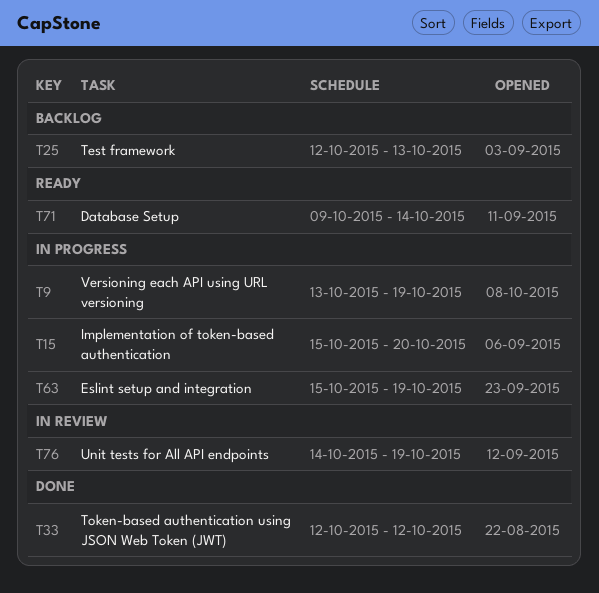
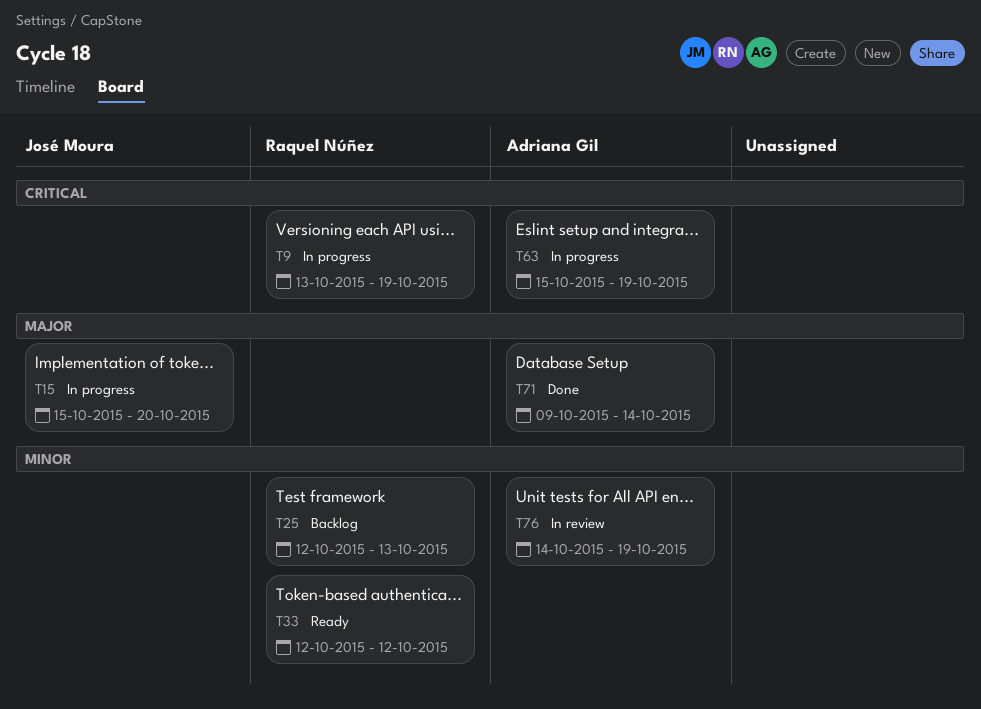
T33, status: Done -> Ready
T71, status: Ready -> Done

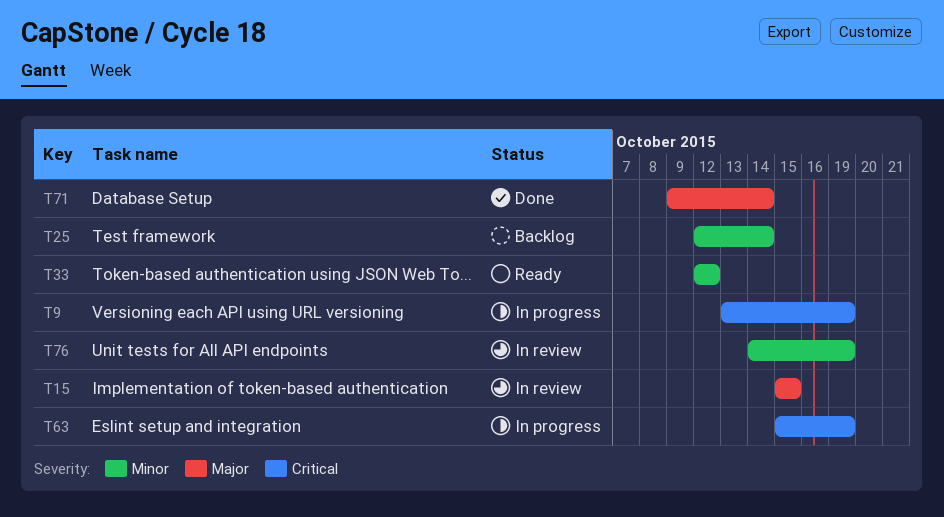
T15, status: In progress -> In review
T15, due: Oct 20 -> Oct 15
T25, due: Oct 13 -> Oct 14

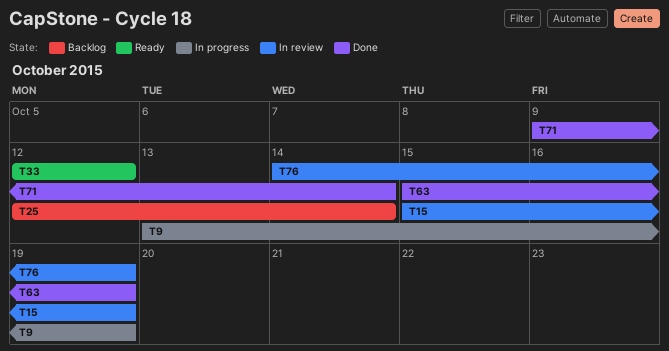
T15, due: Oct 15 -> Oct 19
T63, status: In progress -> Done

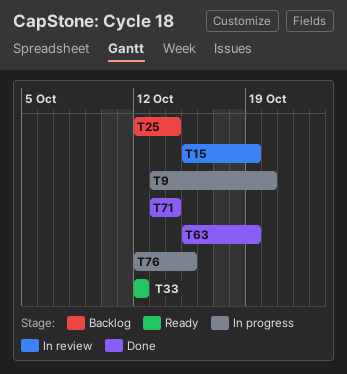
T9, due: Oct 19 -> Oct 20
T71, start: Oct 9 -> Oct 13
T76, status: In review -> In progress
T76, start: Oct 14 -> Oct 12
T76, due: Oct 19 -> Oct 15

